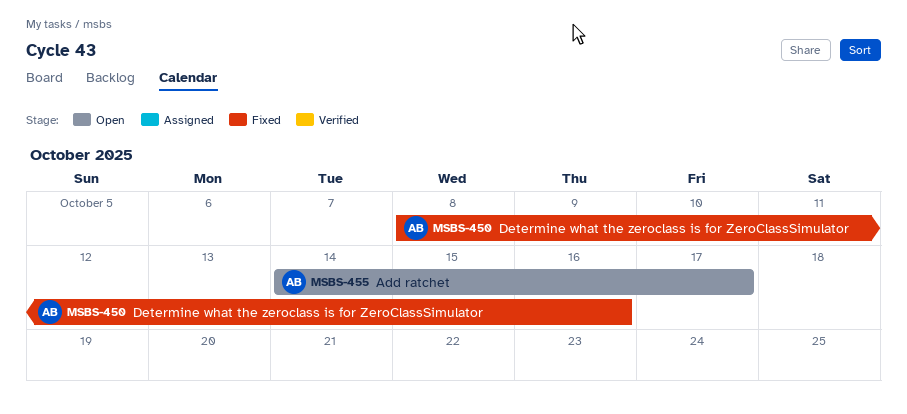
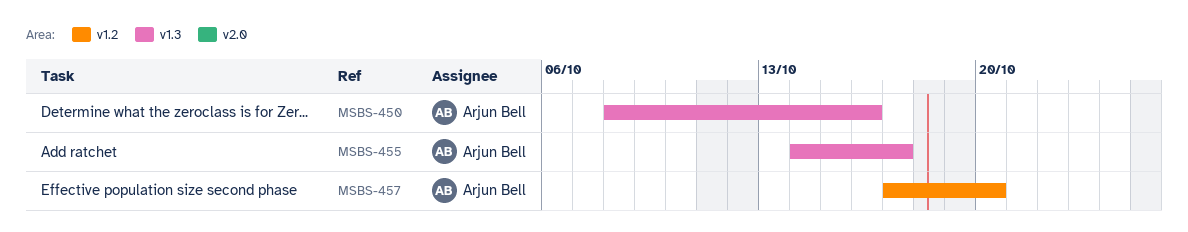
MSBS-457: none -> present

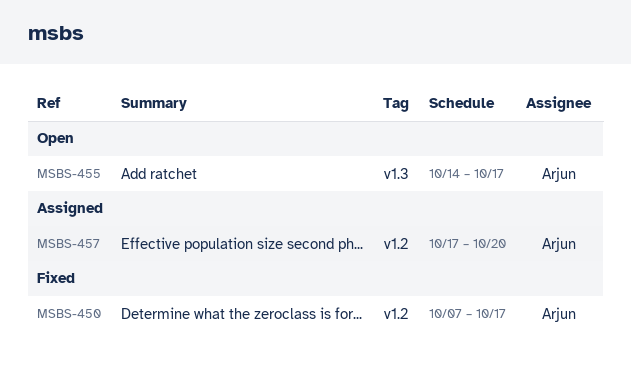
MSBS-450, label: v1.3 -> v1.2
MSBS-450, start: Oct 8 -> Oct 7
MSBS-450, due: Oct 16 -> Oct 17

